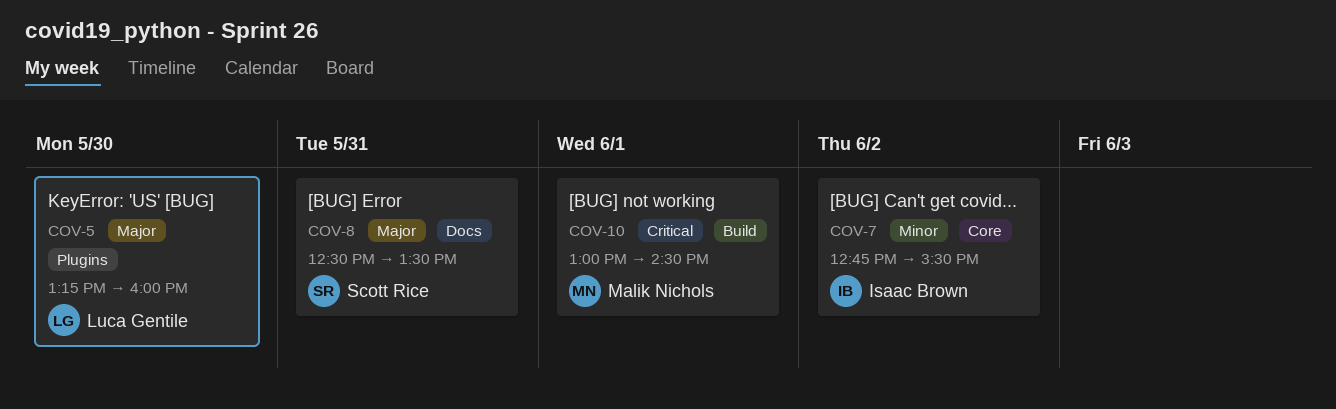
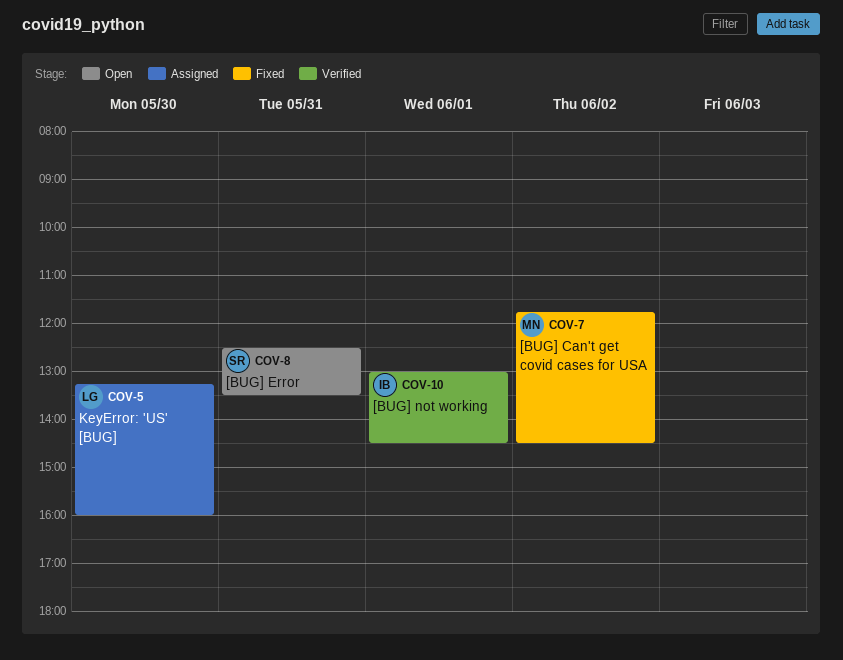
COV-7, owner: Isaac Brown -> Malik Nichols
COV-7, begins: 12:45 -> 11:45
COV-7, ends: 15:30 -> 14:30
COV-10, owner: Malik Nichols -> Isaac Brown

